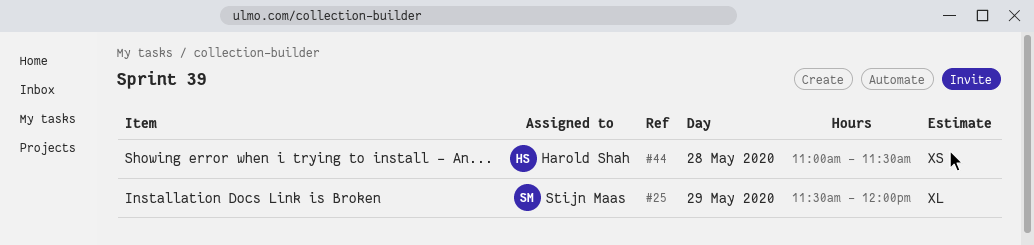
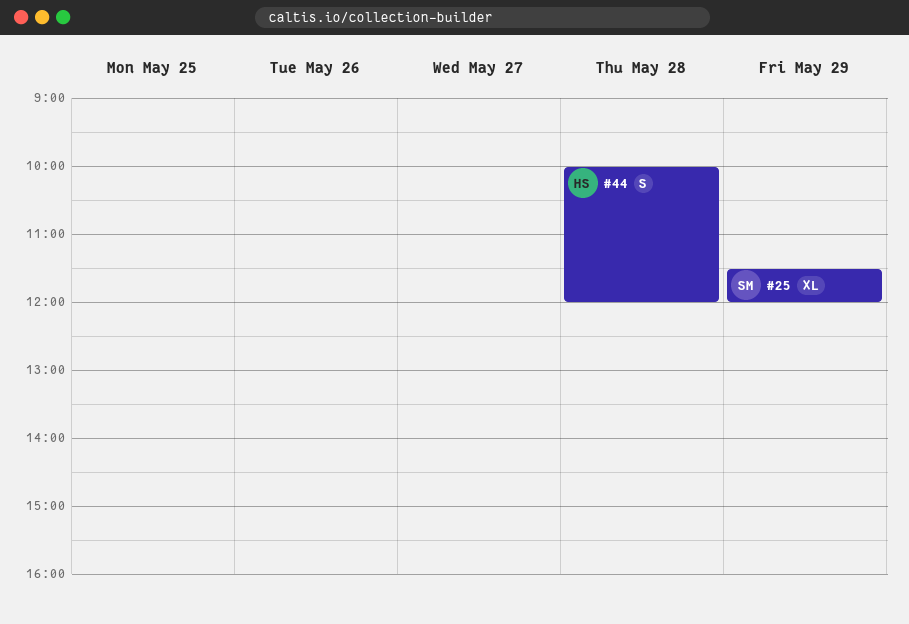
#44, estimate: XS -> S
#44, begins: 11:00 -> 10:00
#44, ends: 11:30 -> 12:00

